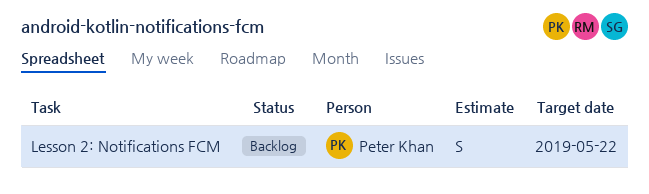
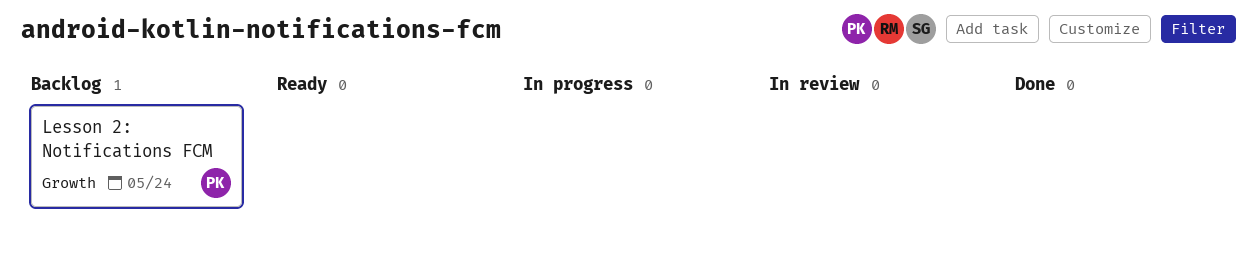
Lesson 2: Notifications FCM, due: May 22 -> May 24

